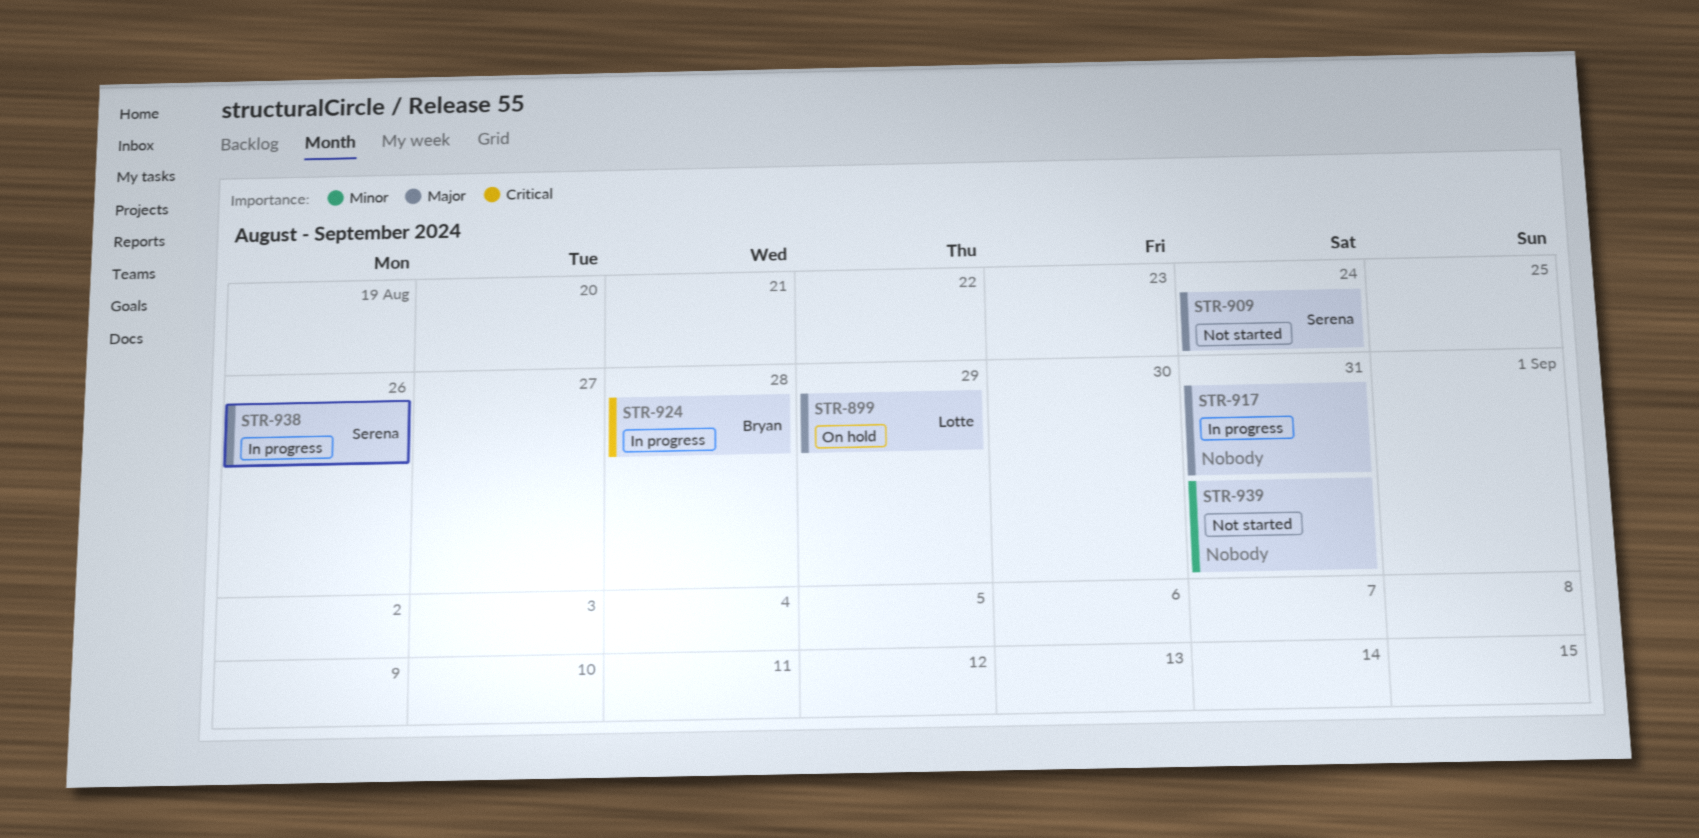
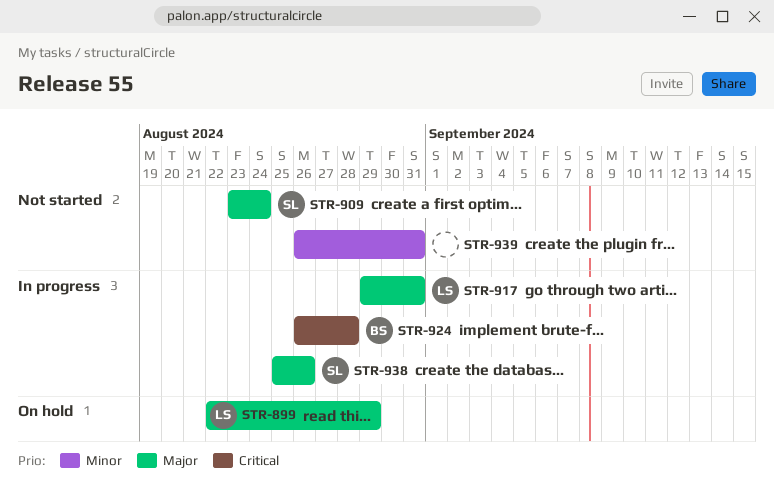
STR-917, owner: none -> Lotte

